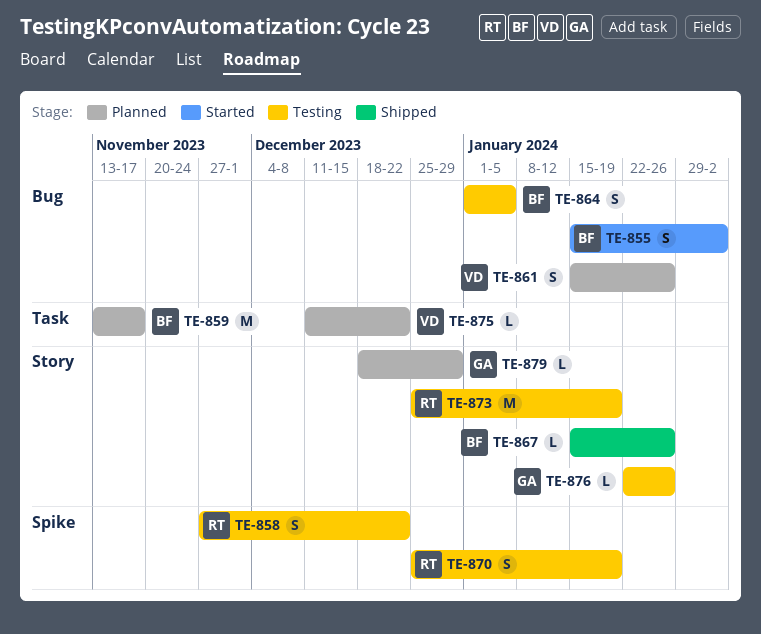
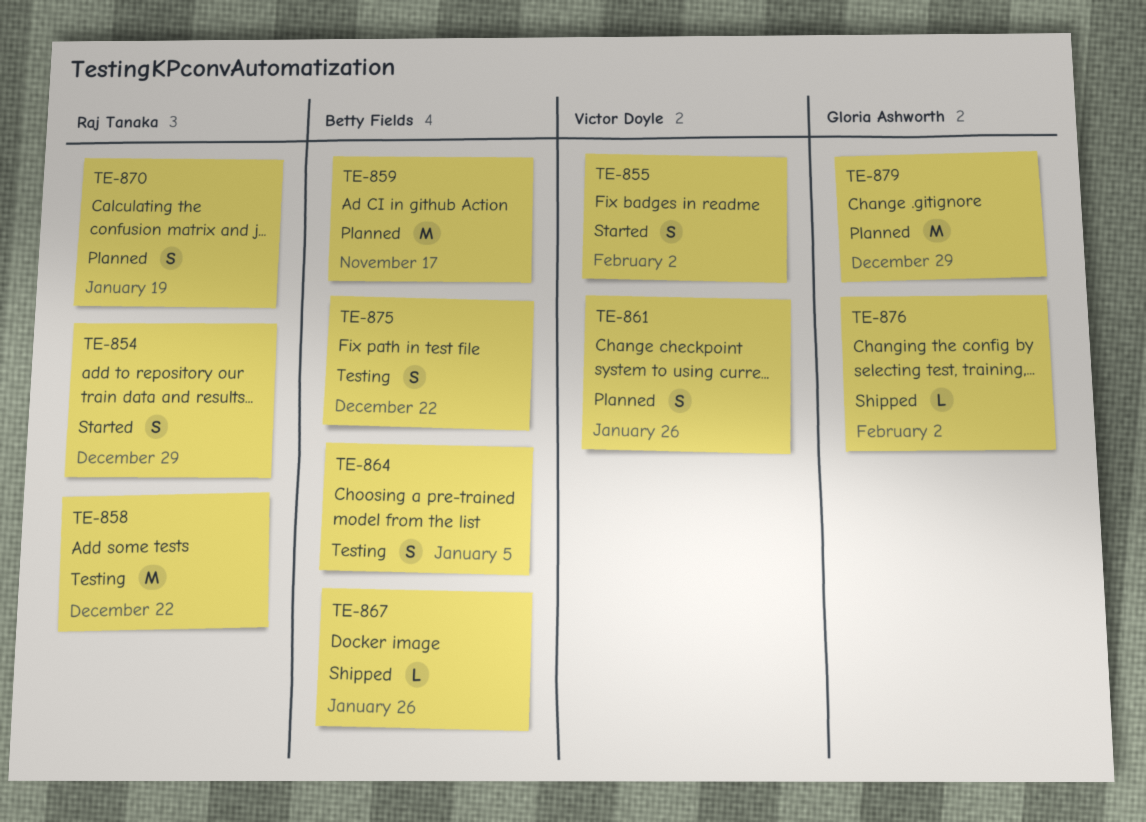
TE-854: none -> present
TE-855, owner: Betty Fields -> Victor Doyle
TE-858, estimate: S -> M
TE-870, status: Testing -> Planned
TE-873: present -> none
TE-875, status: Planned -> Testing
TE-875, owner: Victor Doyle -> Betty Fields
TE-875, estimate: L -> S
TE-876, status: Testing -> Shipped
TE-876, due: Jan 26 -> Feb 2
TE-879, estimate: L -> M

